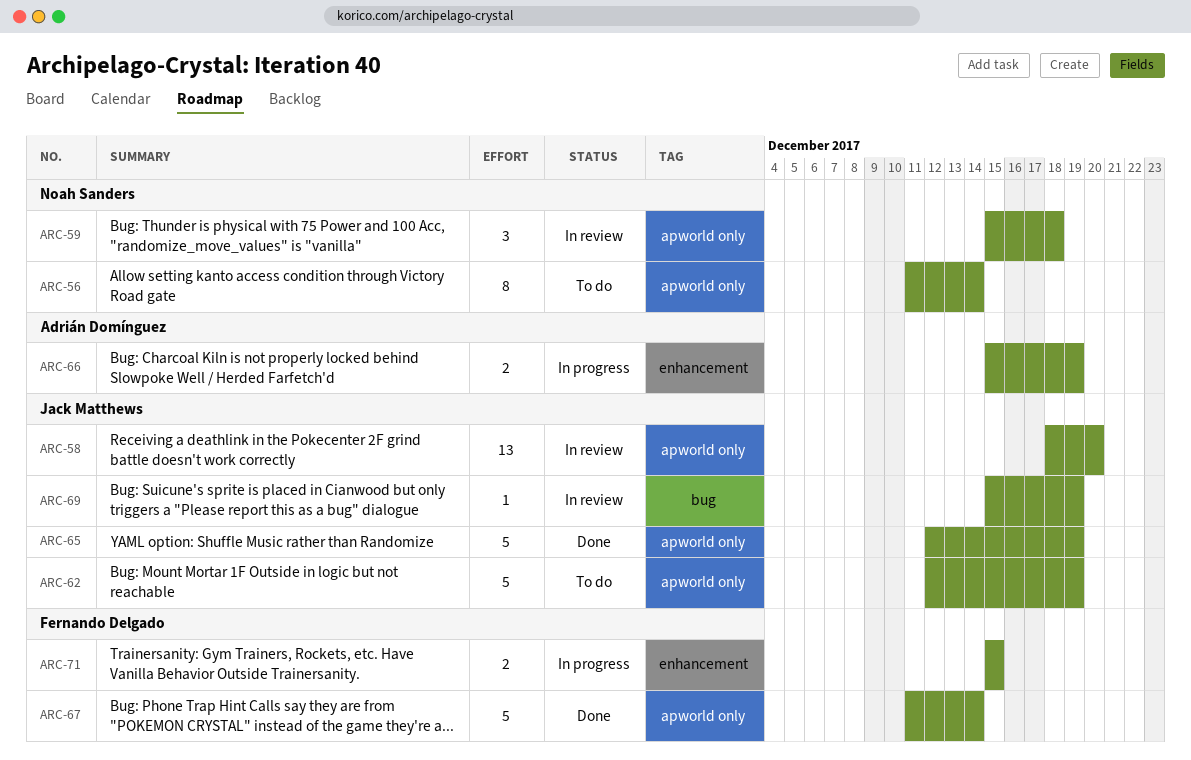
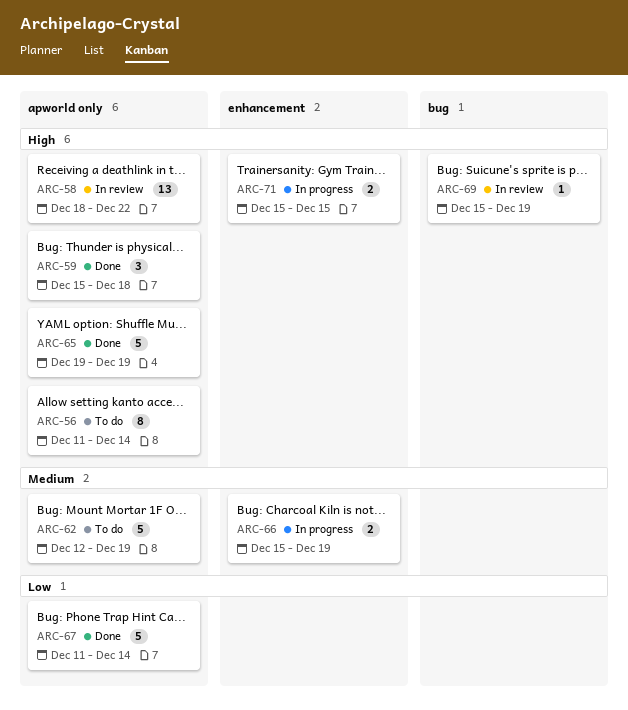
ARC-58, due: Dec 20 -> Dec 22
ARC-59, status: In review -> Done
ARC-65, start: Dec 12 -> Dec 19

